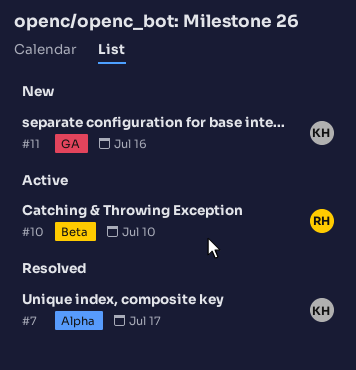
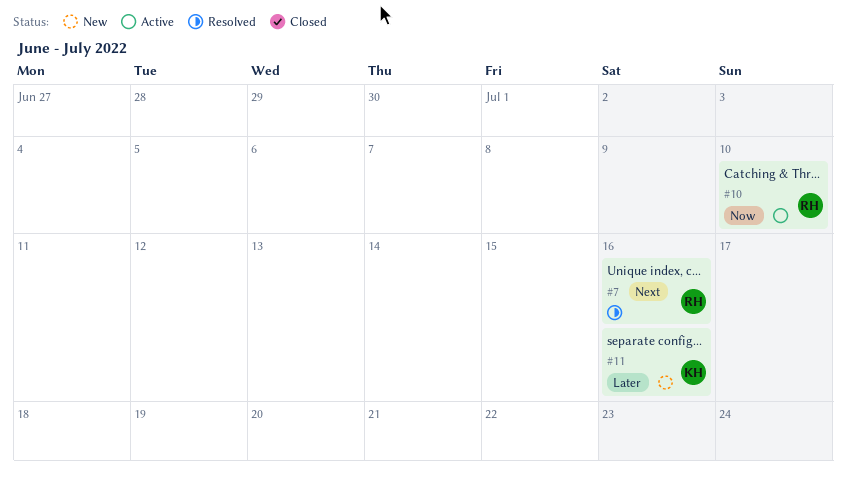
#7, owner: KH -> RH
#7, due: Jul 17 -> Jul 16

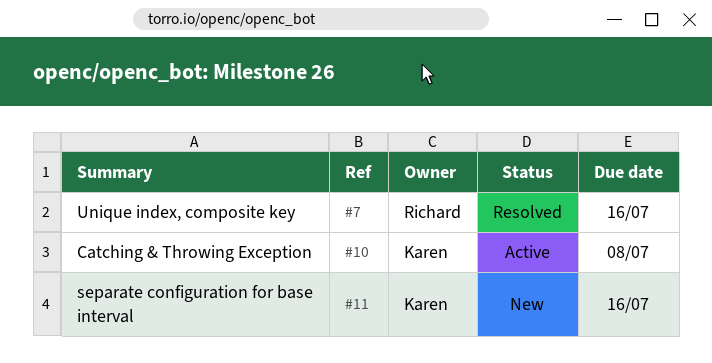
#10, owner: Richard -> Karen
#10, due: Jul 10 -> Jul 8

